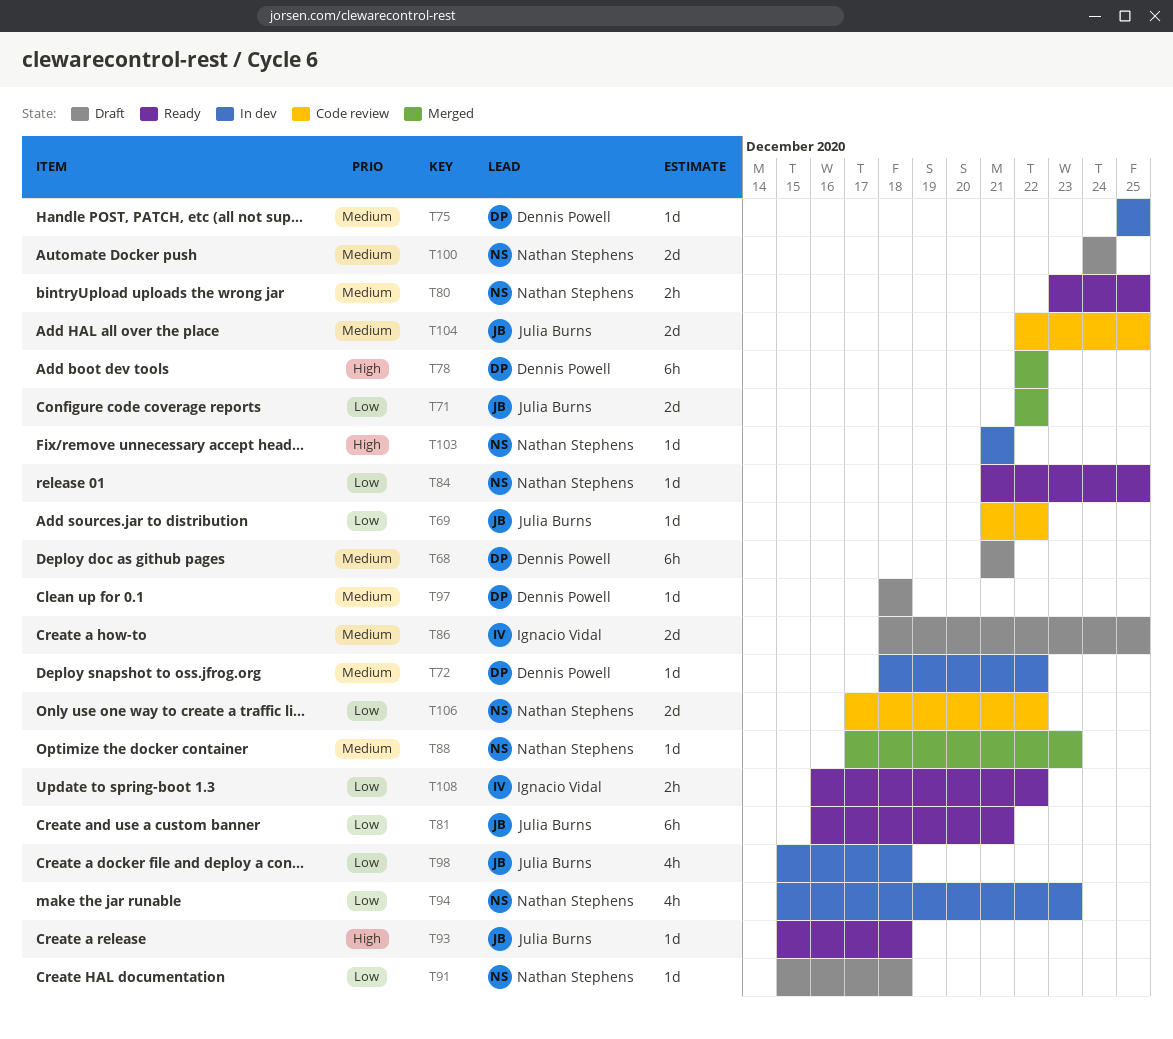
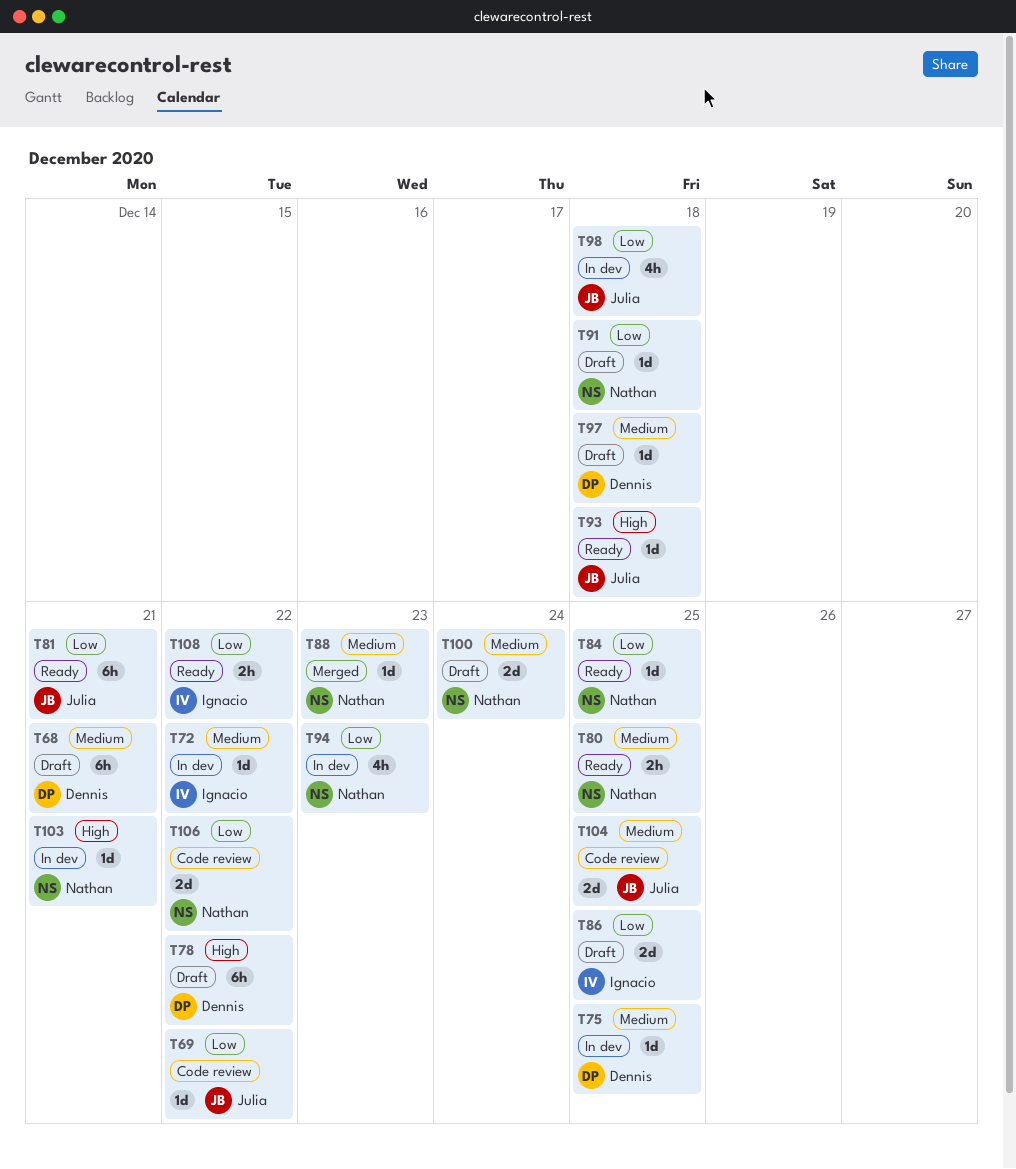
T71: present -> none
T72, owner: Dennis Powell -> Ignacio Vidal
T78, status: Merged -> Draft
T86, priority: Medium -> Low

